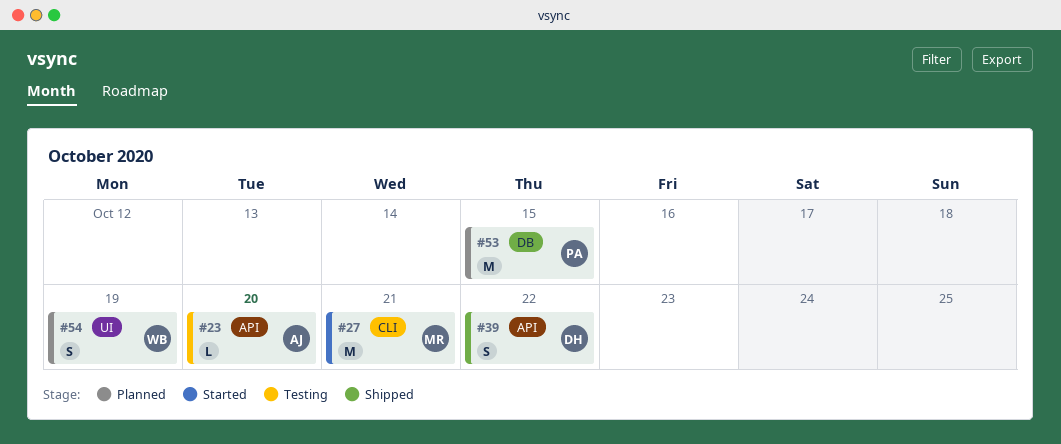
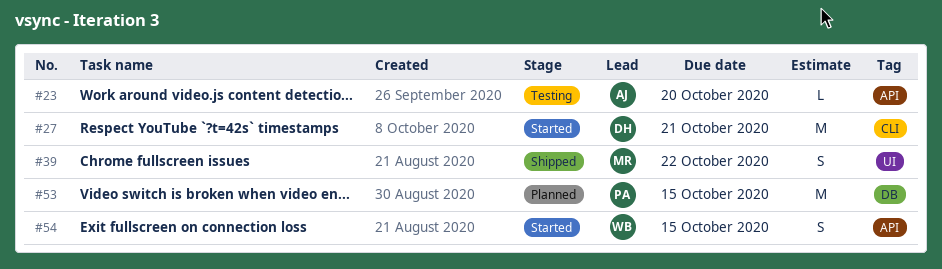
#27, owner: MR -> DH
#39, owner: DH -> MR
#39, label: API -> UI
#54, status: Planned -> Started
#54, label: UI -> API
#54, due: Oct 19 -> Oct 15

